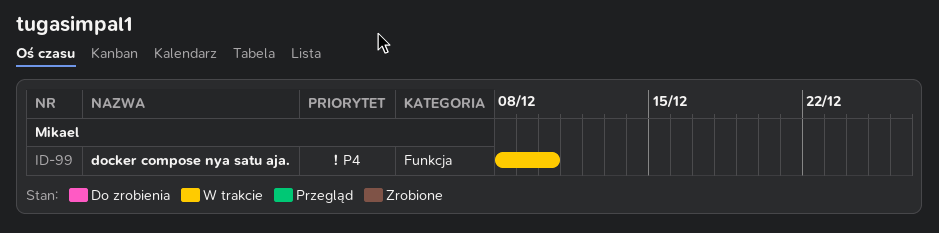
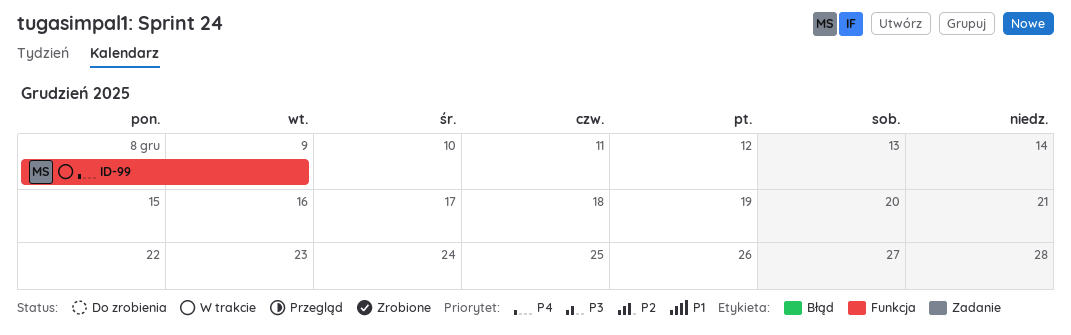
ID-99, due: Dec 10 -> Dec 9

